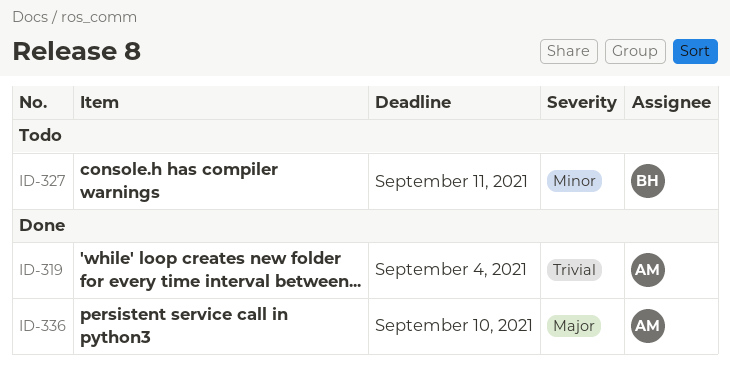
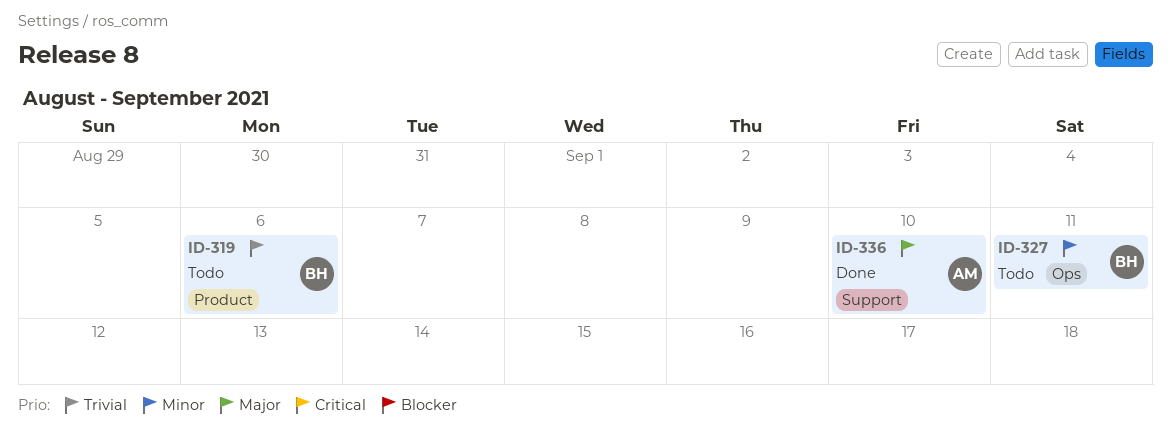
ID-319, status: Done -> Todo
ID-319, owner: AM -> BH
ID-319, due: Sep 4 -> Sep 6

